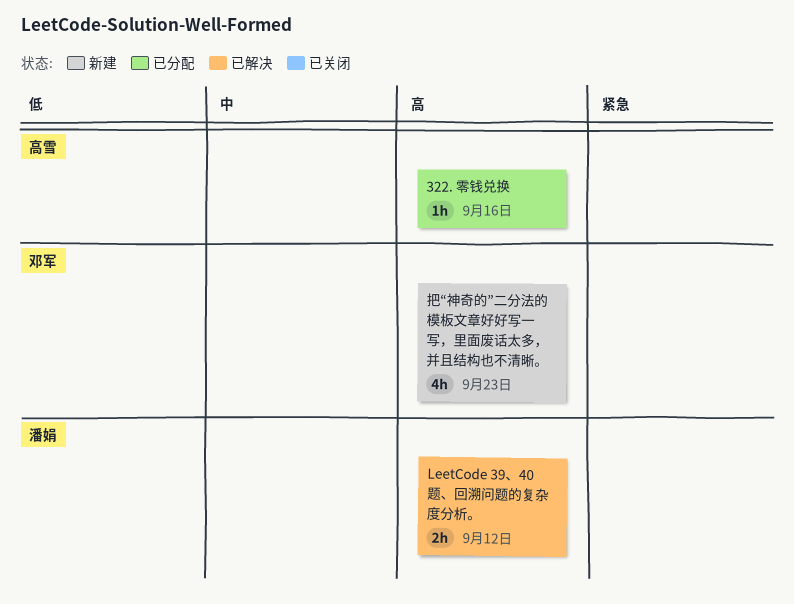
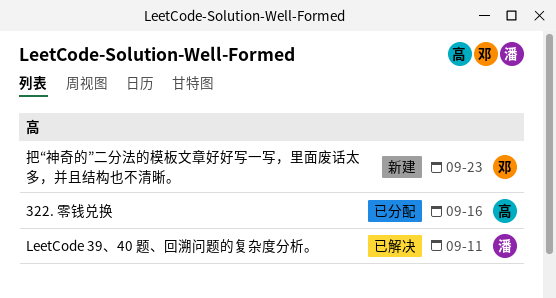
LeetCode 39、40 题、回溯问题的复杂度分析。, due: Sep 12 -> Sep 11

